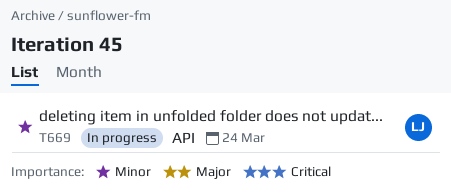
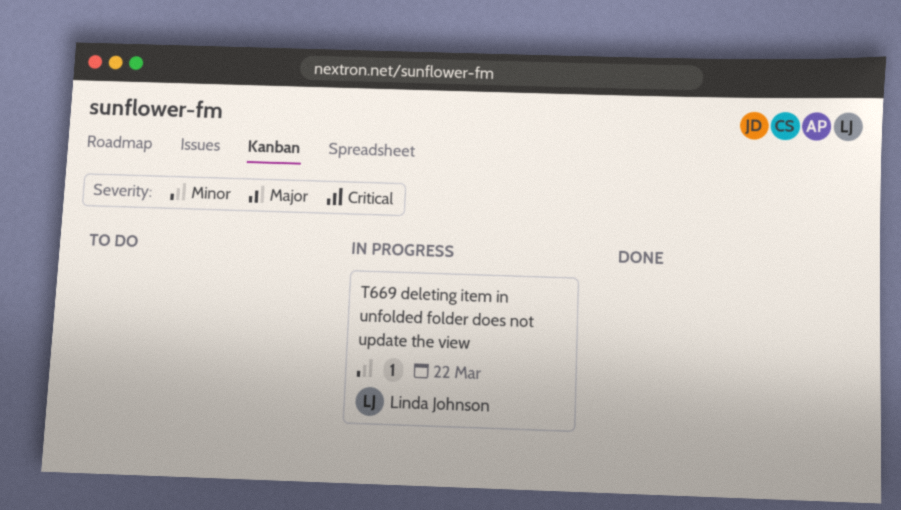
T669, due: Mar 24 -> Mar 22

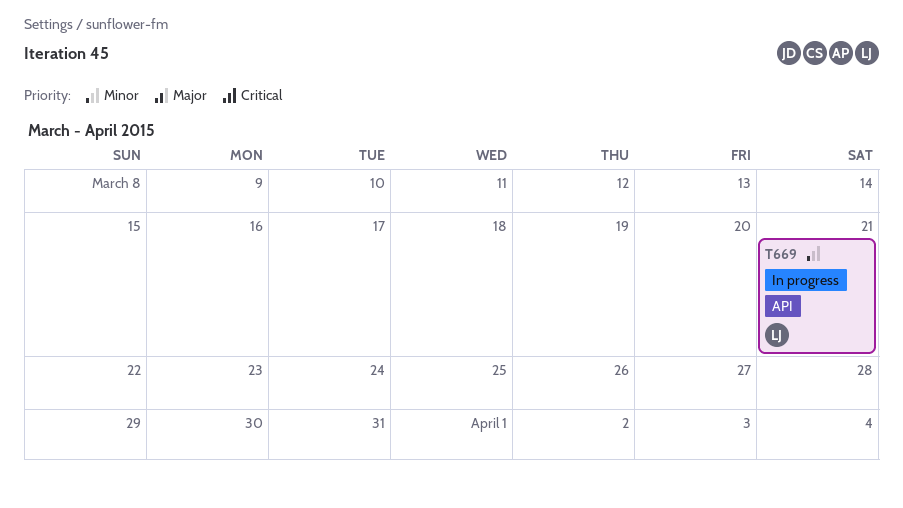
T669, due: Mar 22 -> Mar 21

